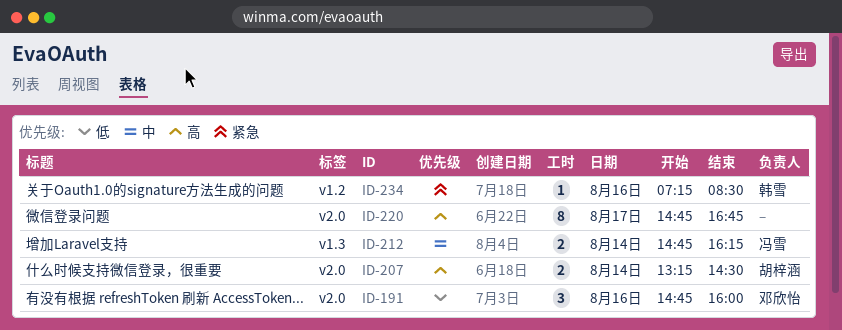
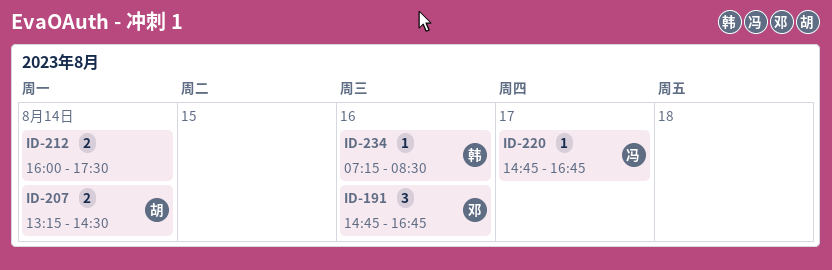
ID-191, ends: 16:00 -> 16:45
ID-212, owner: 冯雪 -> none
ID-212, begins: 14:45 -> 16:00
ID-212, ends: 16:15 -> 17:30
ID-220, owner: none -> 冯雪
ID-220, estimate: 8 -> 1

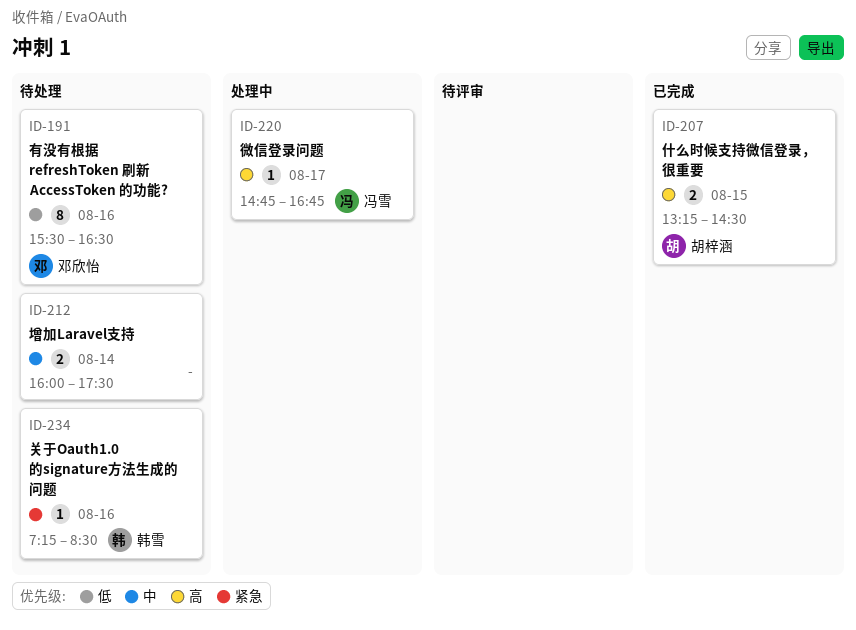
ID-191, estimate: 3 -> 8
ID-191, begins: 14:45 -> 15:30
ID-191, ends: 16:45 -> 16:30
ID-207, day: Aug 14 -> Aug 15

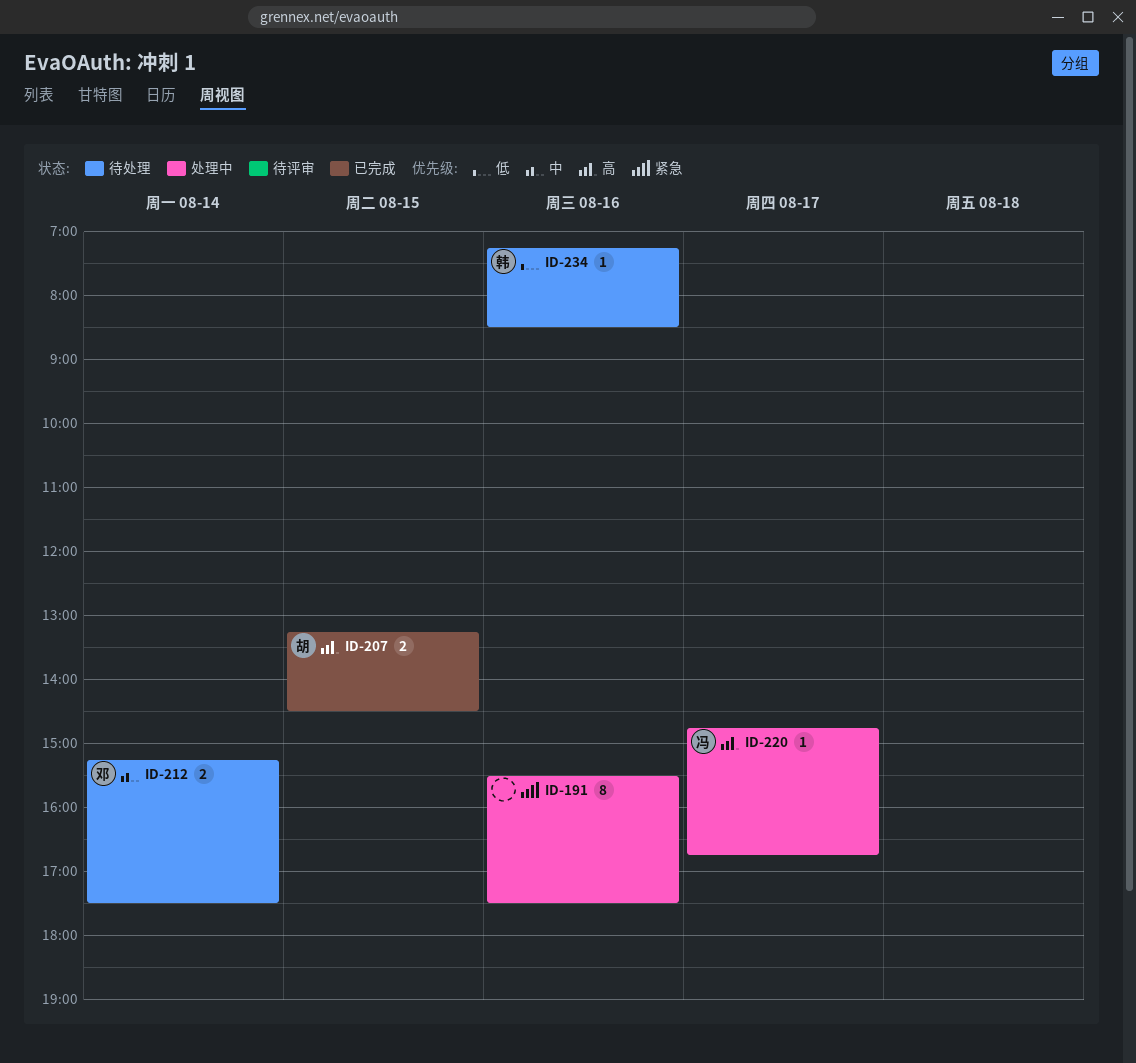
ID-191, status: 待处理 -> 处理中
ID-191, owner: 邓欣怡 -> none
ID-191, priority: 低 -> 紧急
ID-191, ends: 16:30 -> 17:30
ID-212, owner: none -> 邓欣怡
ID-212, begins: 16:00 -> 15:15
ID-234, priority: 紧急 -> 低

